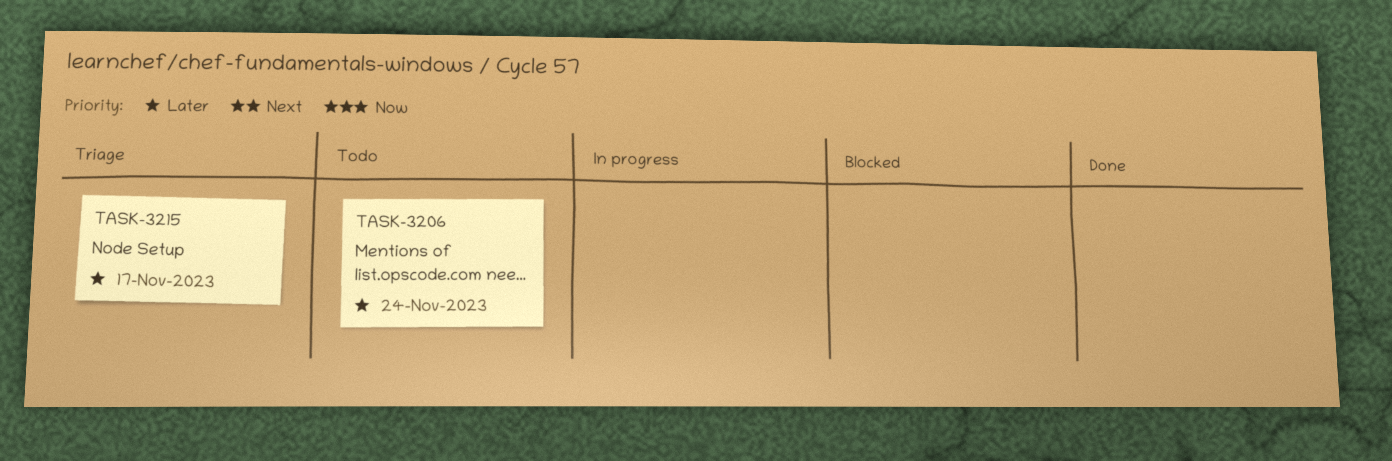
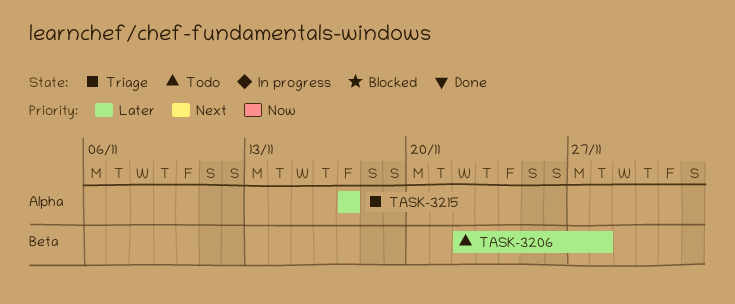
TASK-3206, due: Nov 24 -> Nov 28

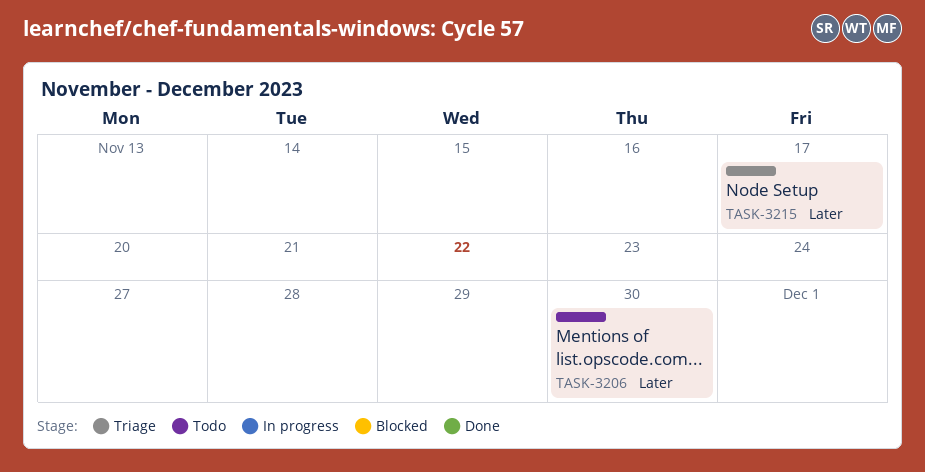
TASK-3206, due: Nov 28 -> Nov 30

